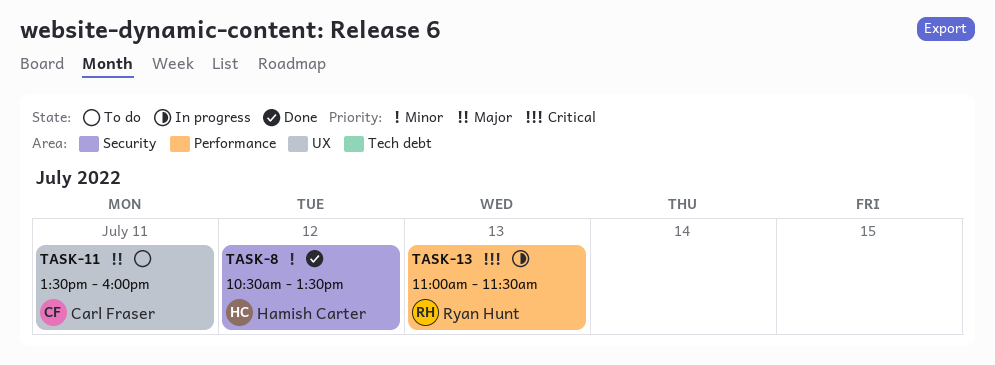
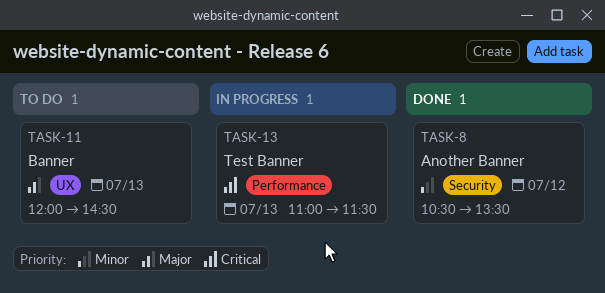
TASK-11, day: Jul 11 -> Jul 13
TASK-11, begins: 13:30 -> 12:00
TASK-11, ends: 16:00 -> 14:30

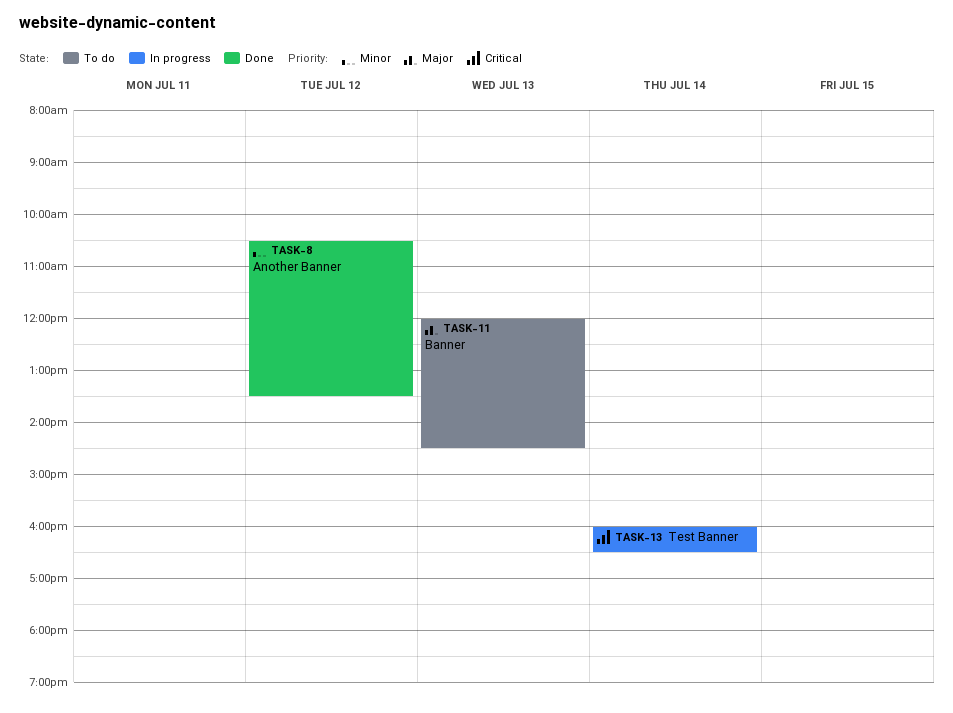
TASK-13, day: Jul 13 -> Jul 14
TASK-13, begins: 11:00 -> 16:00
TASK-13, ends: 11:30 -> 16:30

